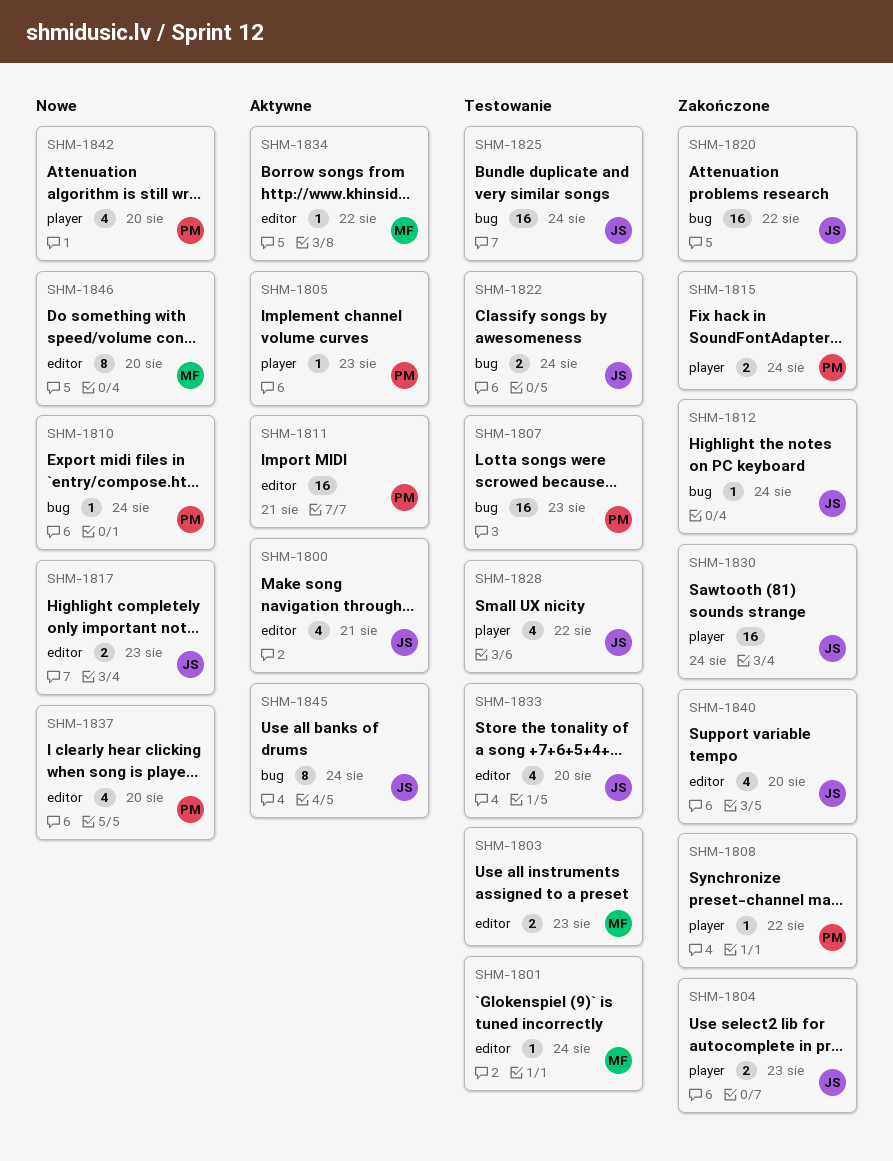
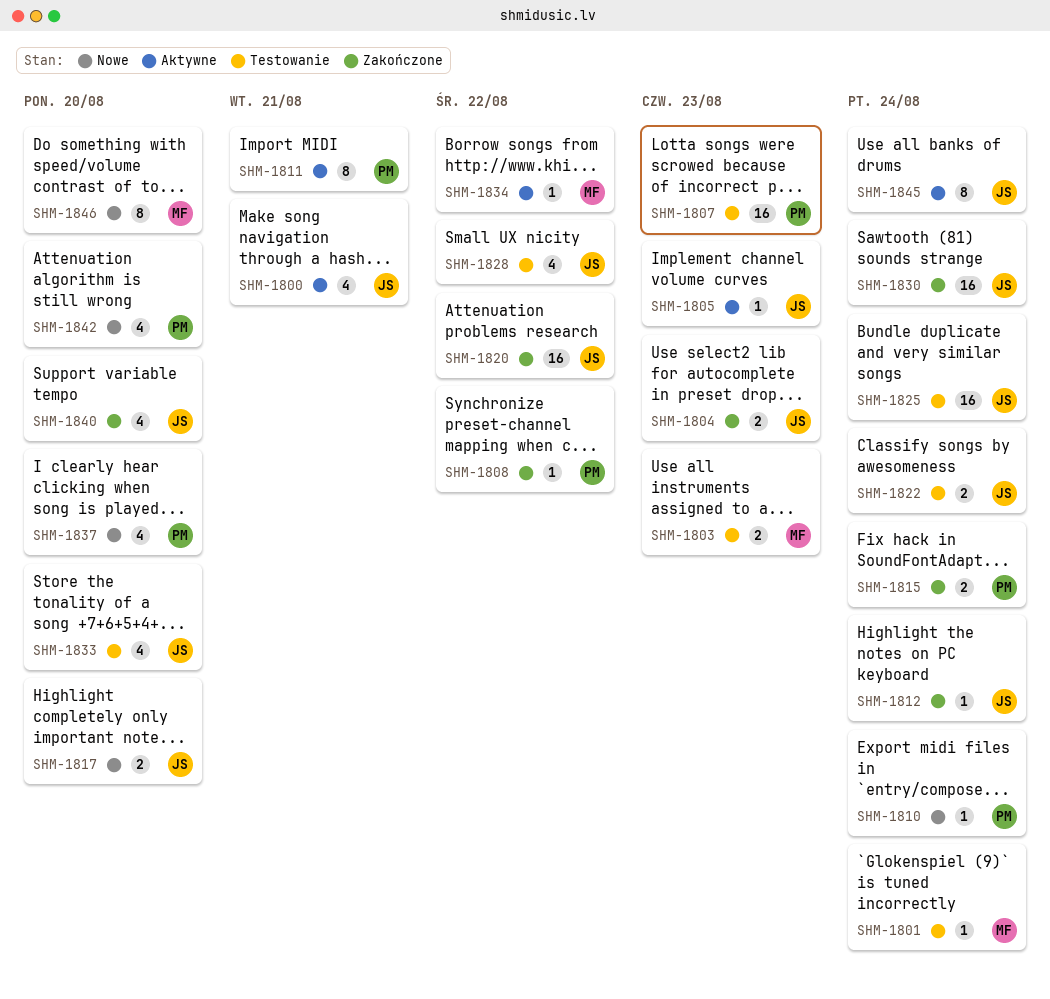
SHM-1805, owner: PM -> JS
SHM-1811, estimate: 16 -> 8
SHM-1817, due: Aug 23 -> Aug 20

